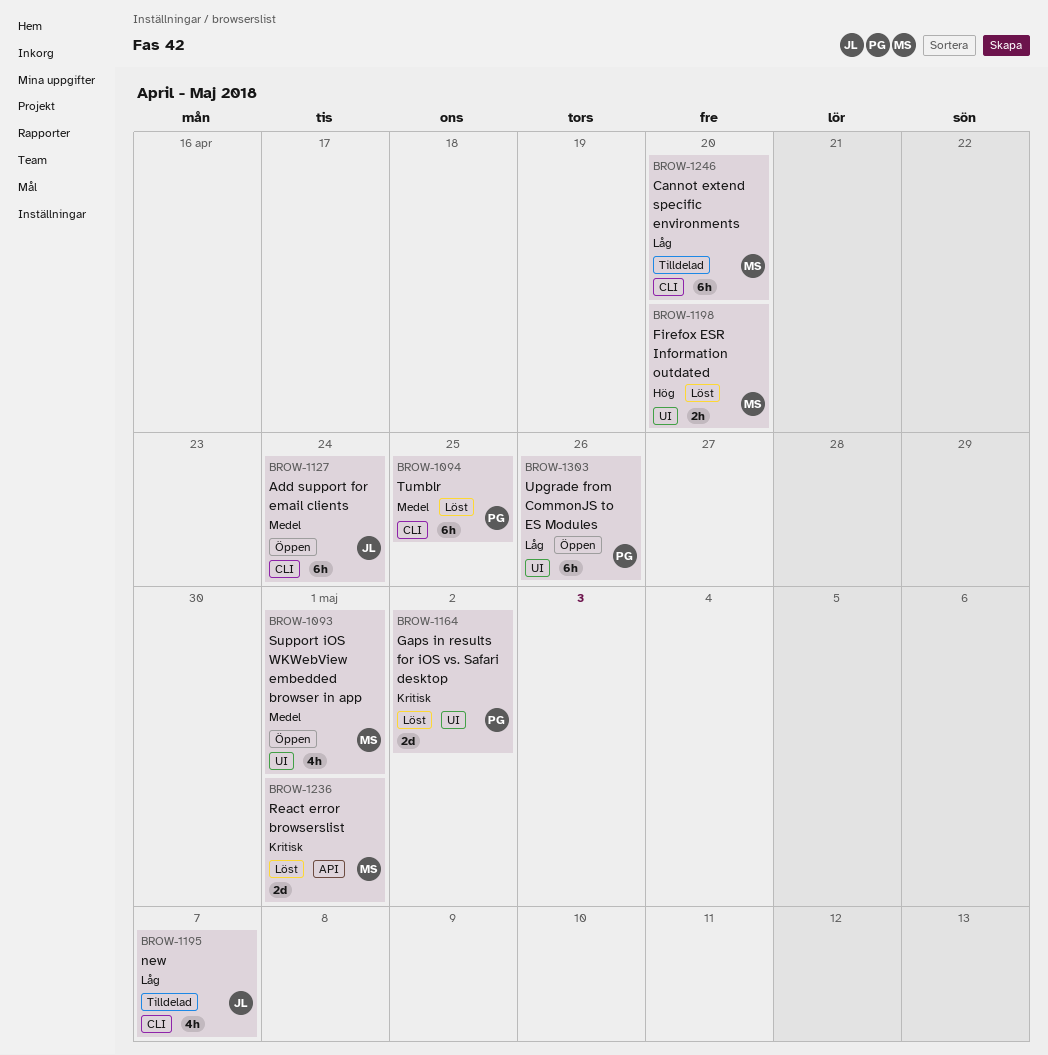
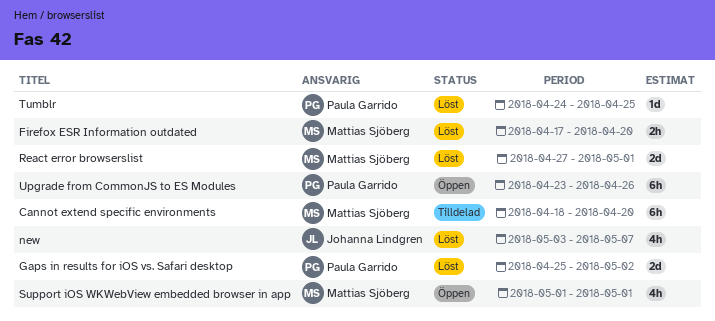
Add support for email clients: present -> none
new, status: Tilldelad -> Löst
Tumblr, estimate: 6h -> 1d

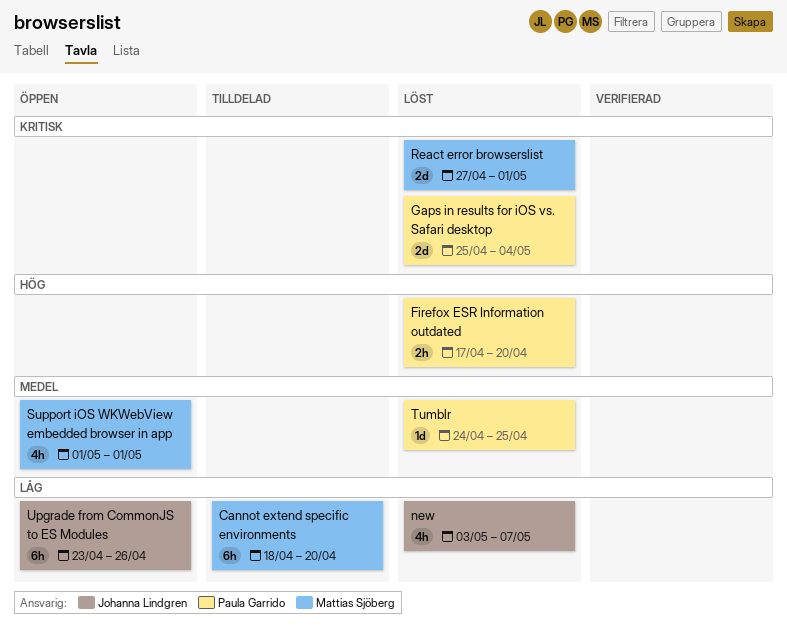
Firefox ESR Information outdated, owner: Mattias Sjöberg -> Paula Garrido
Gaps in results for iOS vs. Safari desktop, due: May 2 -> May 4
Upgrade from CommonJS to ES Modules, owner: Paula Garrido -> Johanna Lindgren

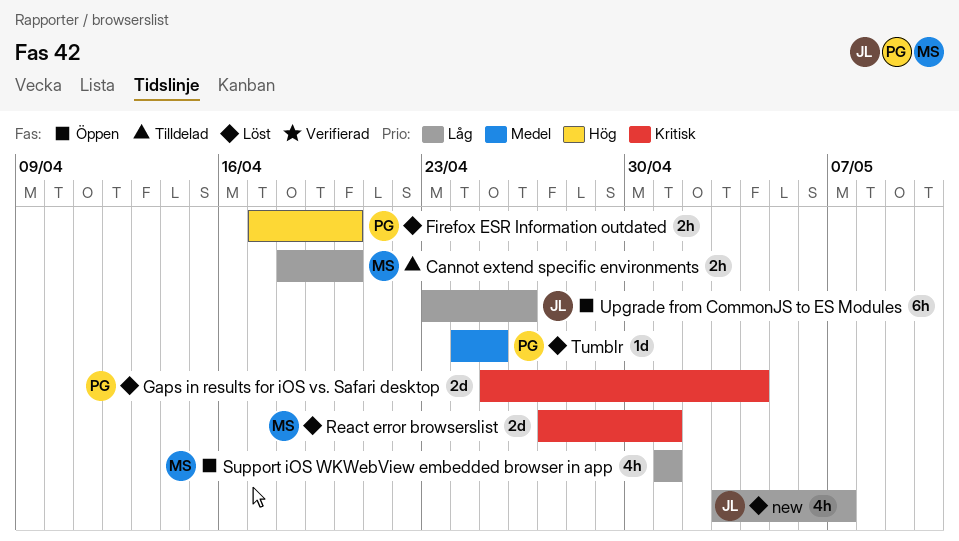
Cannot extend specific environments, estimate: 6h -> 2h
Support iOS WKWebView embedded browser in app, priority: Medel -> Låg

